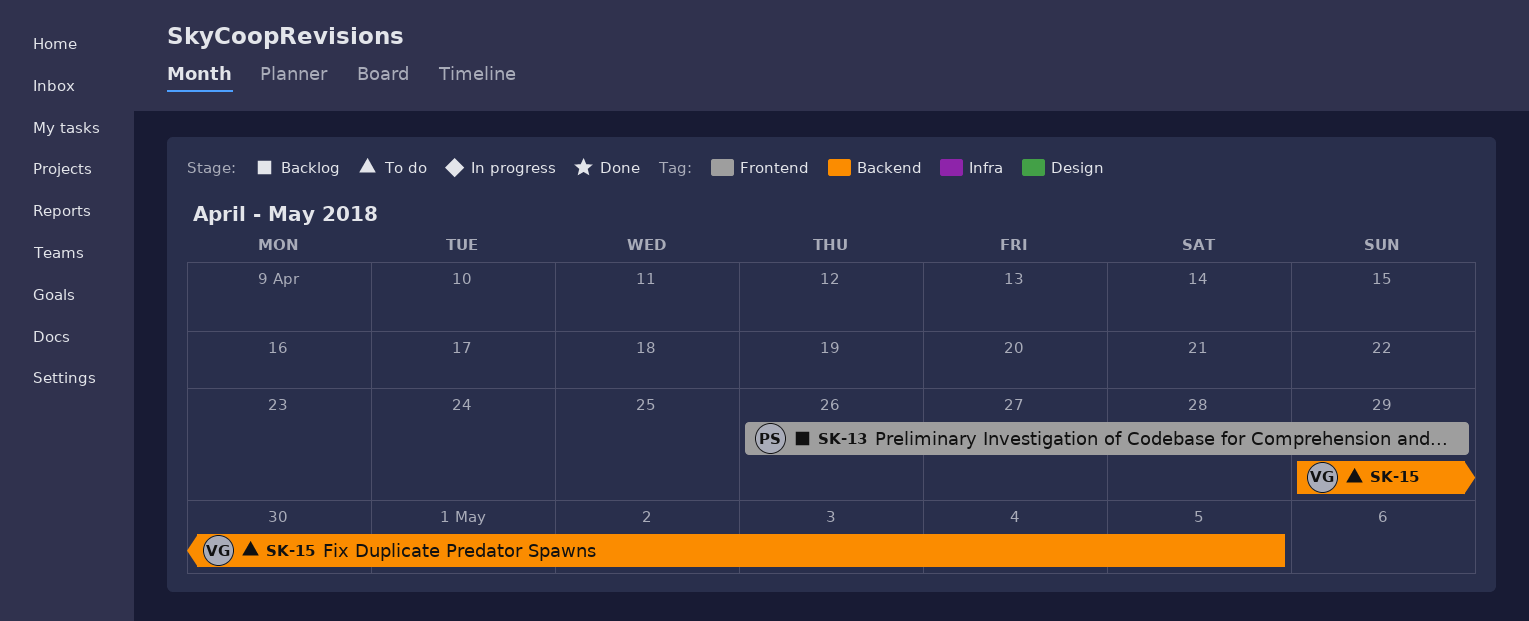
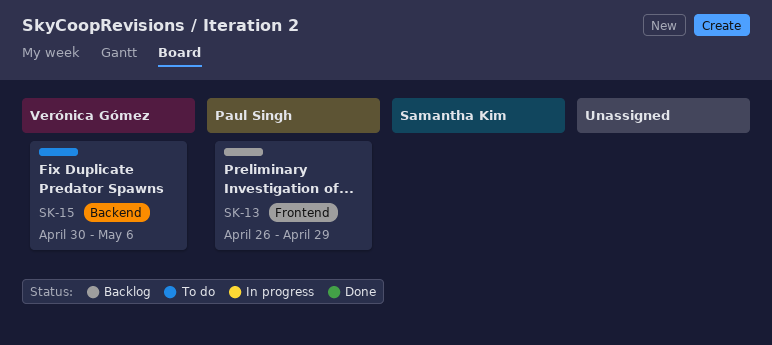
SK-15, start: Apr 29 -> Apr 30
SK-15, due: May 5 -> May 6

